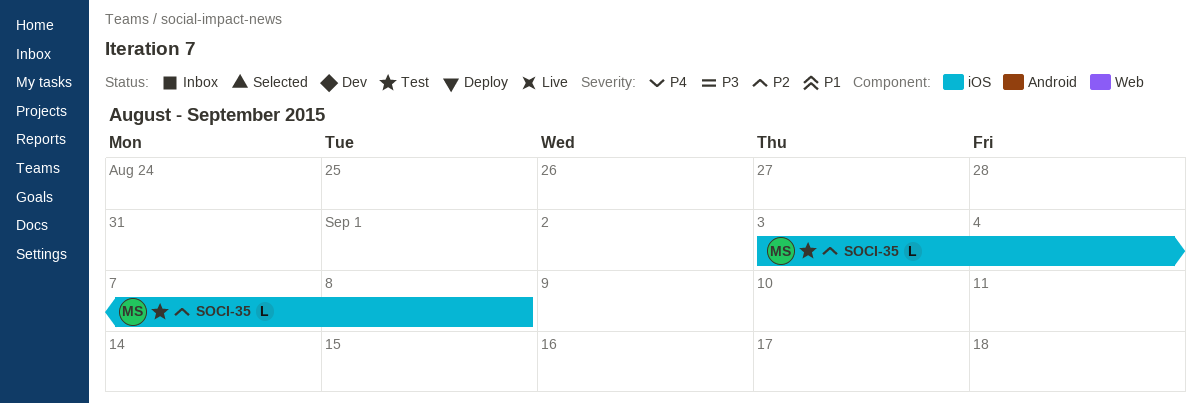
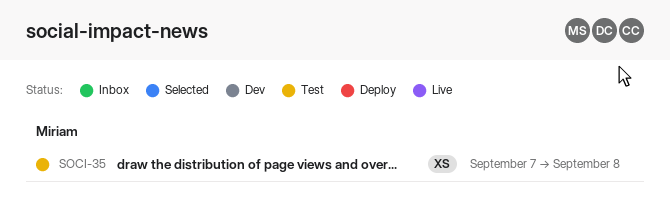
SOCI-35, estimate: L -> XS
SOCI-35, start: Sep 3 -> Sep 7

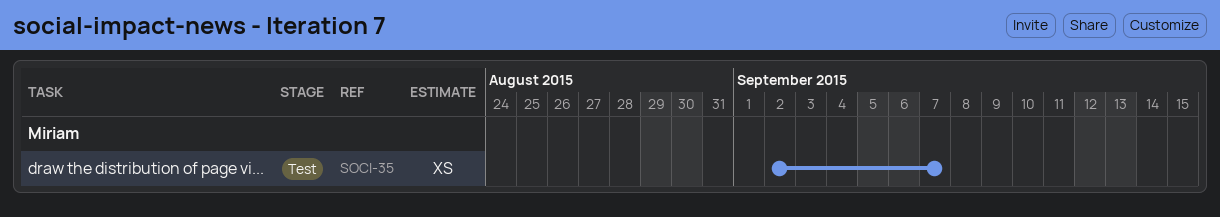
SOCI-35, start: Sep 7 -> Sep 2
SOCI-35, due: Sep 8 -> Sep 7

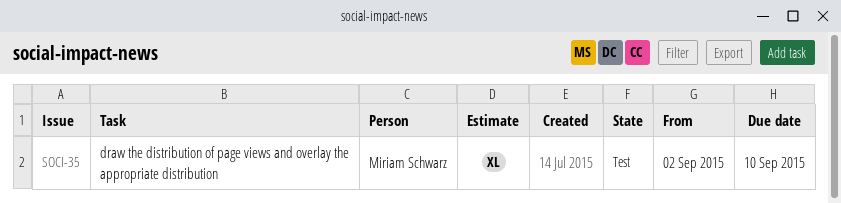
SOCI-35, estimate: XS -> XL
SOCI-35, due: Sep 7 -> Sep 10

